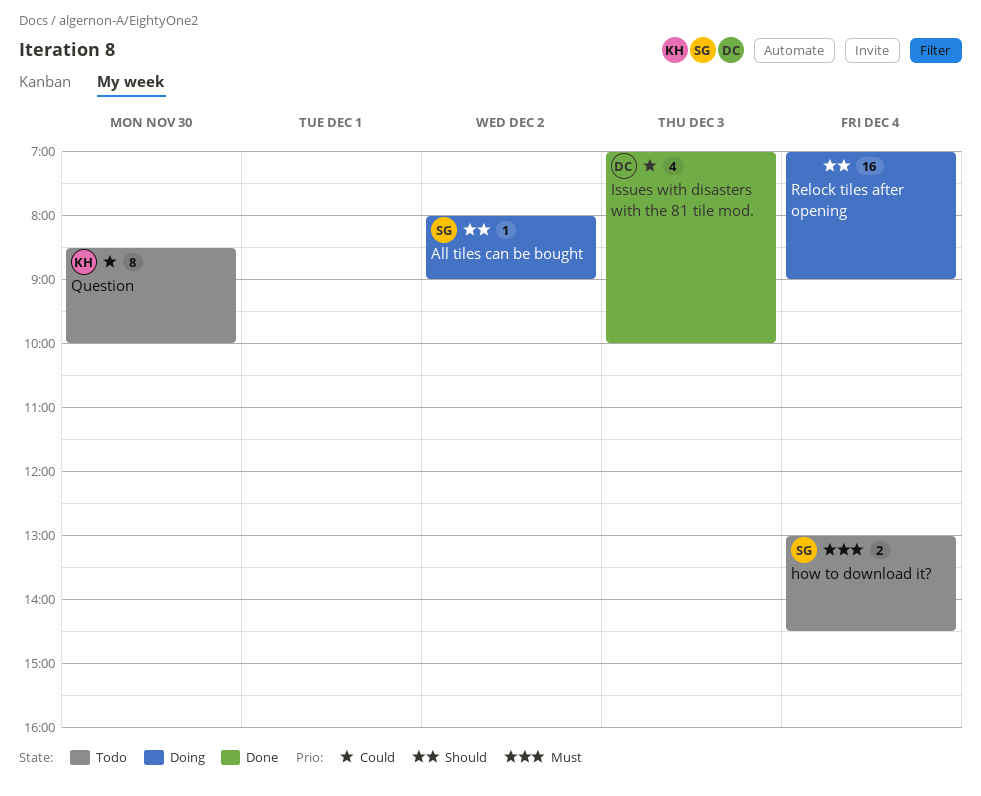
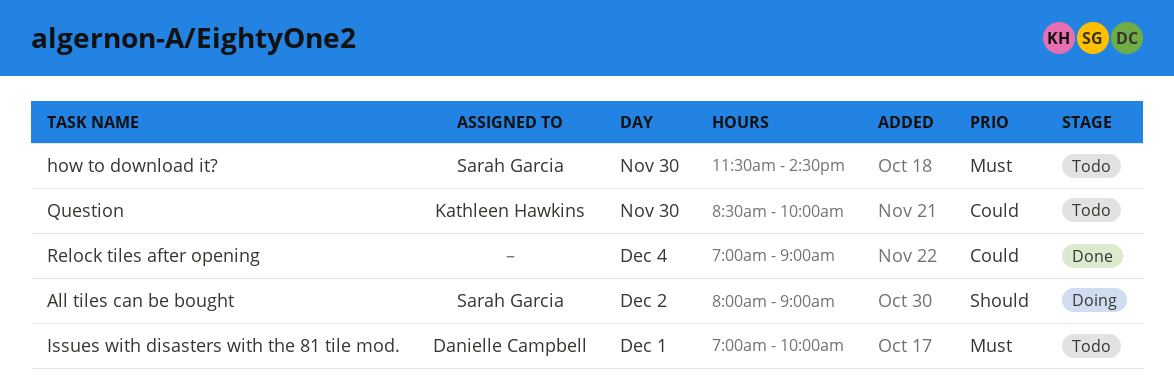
how to download it?, day: Dec 4 -> Nov 30
how to download it?, begins: 13:00 -> 11:30
Issues with disasters with the 81 tile mod., status: Done -> Todo
Issues with disasters with the 81 tile mod., priority: Could -> Must
Issues with disasters with the 81 tile mod., day: Dec 3 -> Dec 1
Relock tiles after opening, status: Doing -> Done
Relock tiles after opening, priority: Should -> Could

